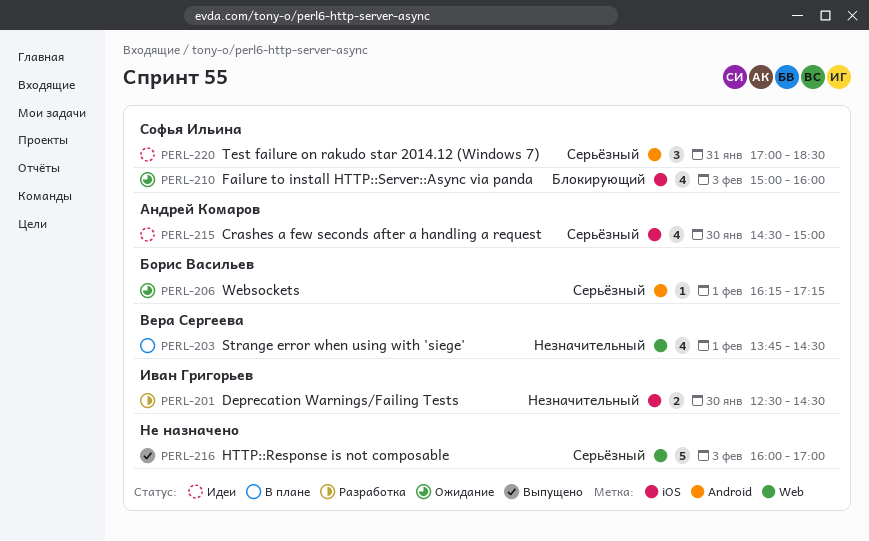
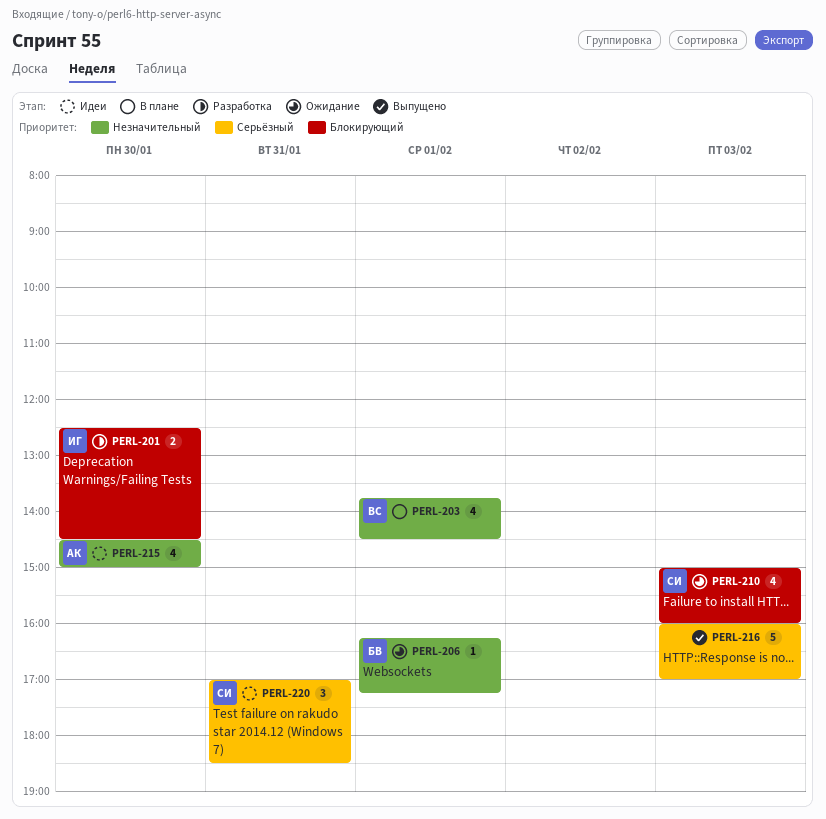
PERL-201, priority: Незначительный -> Блокирующий
PERL-206, priority: Серьёзный -> Незначительный
PERL-215, priority: Серьёзный -> Незначительный

